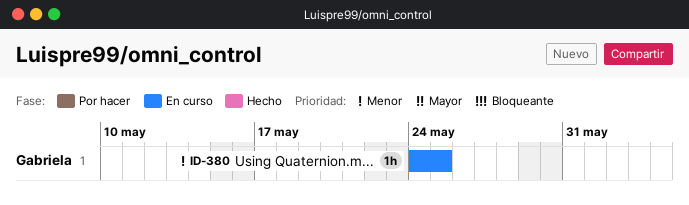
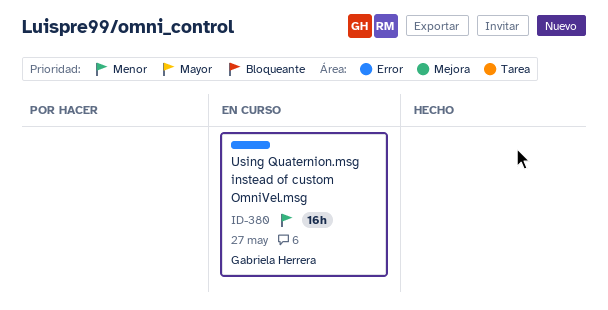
ID-380, estimate: 1h -> 16h
ID-380, due: May 25 -> May 27

